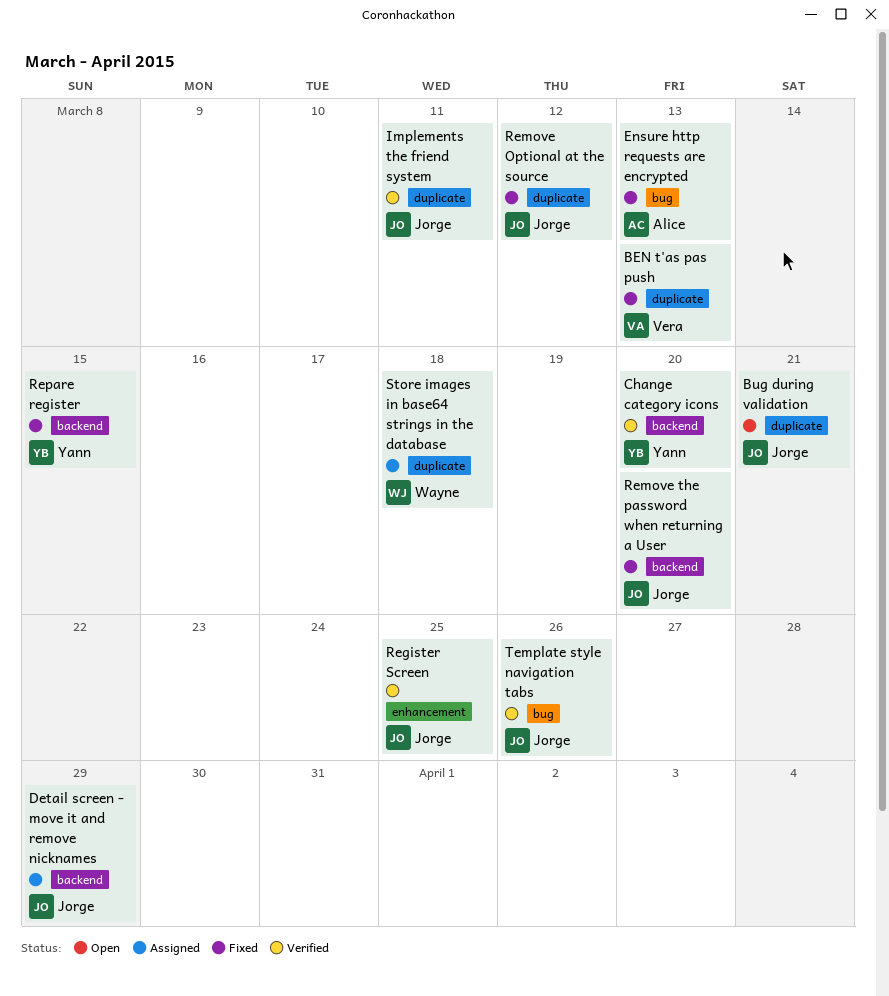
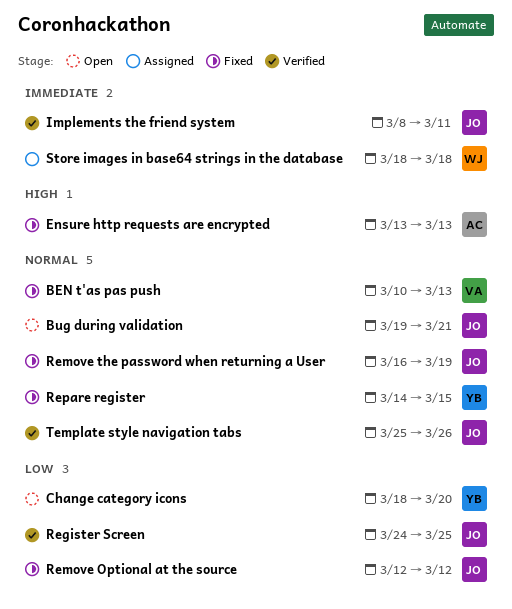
Change category icons, status: Verified -> Open
Detail screen - move it and remove nicknames: present -> none
Remove the password when returning a User, due: Mar 20 -> Mar 19

